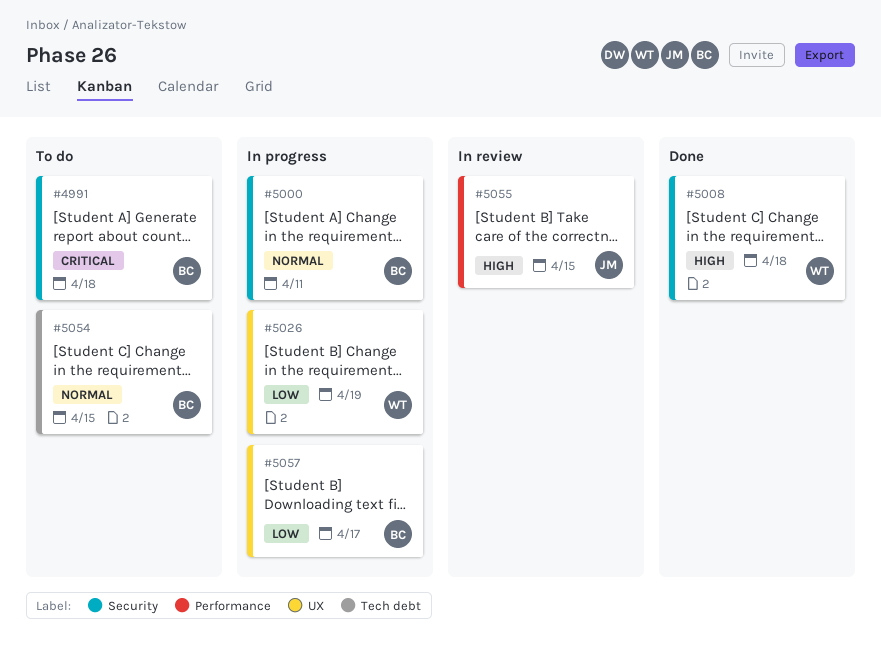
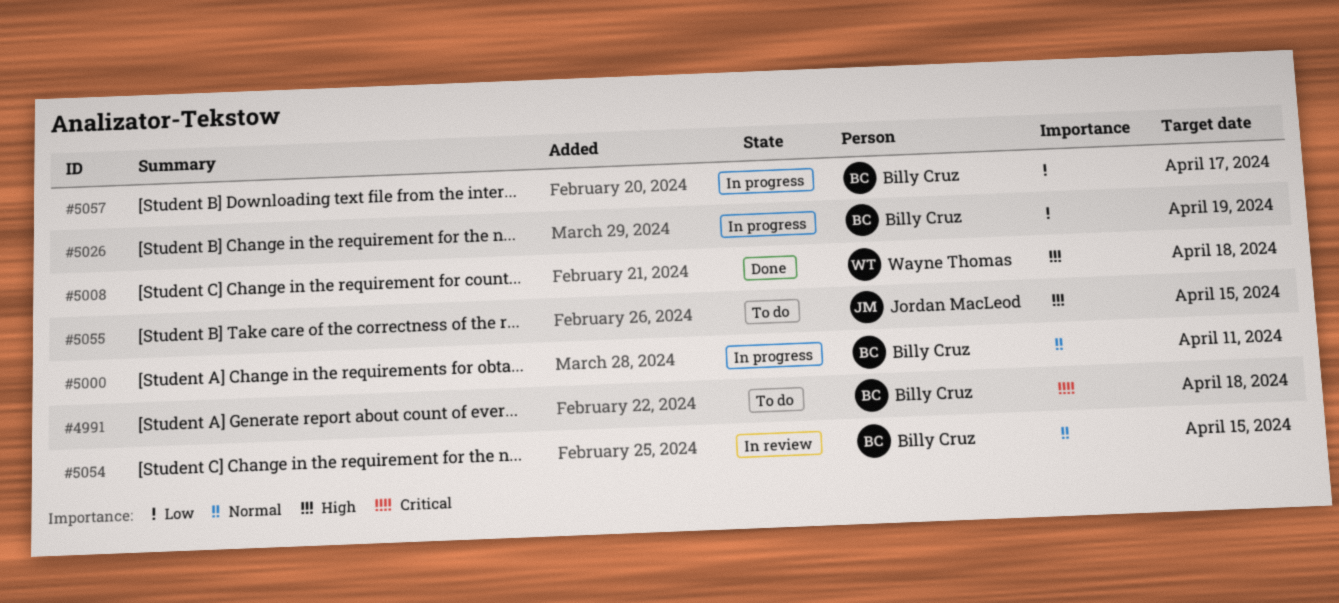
#5026, owner: Wayne Thomas -> Billy Cruz
#5054, status: To do -> In review
#5055, status: In review -> To do

